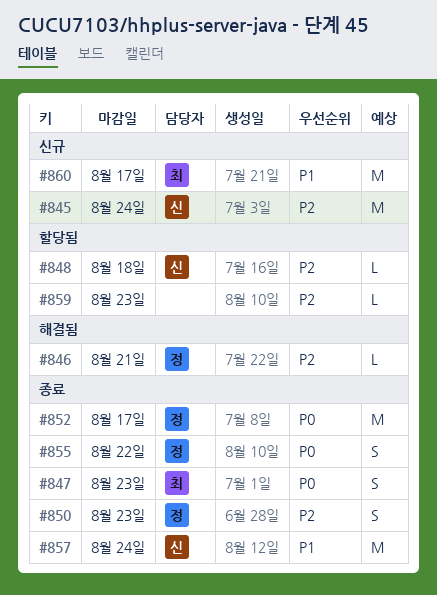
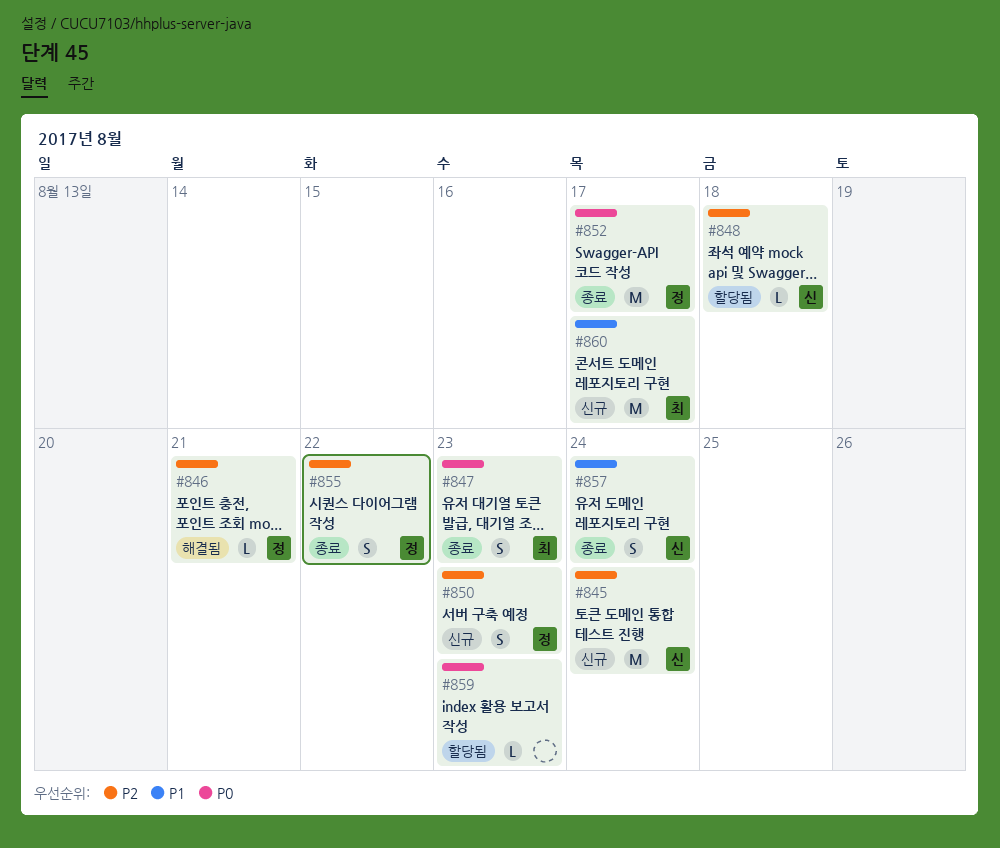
#850, status: 종료 -> 신규
#855, priority: P0 -> P2
#857, estimate: M -> S
#859, priority: P2 -> P0

